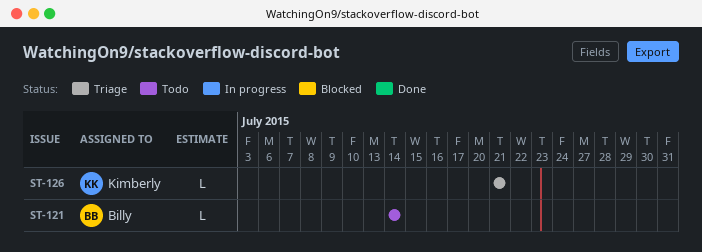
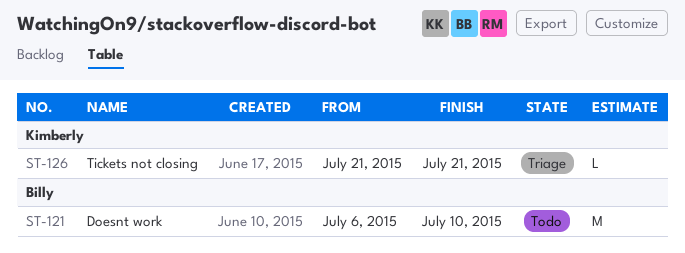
ST-121, estimate: L -> M
ST-121, start: Jul 14 -> Jul 6
ST-121, due: Jul 14 -> Jul 10

